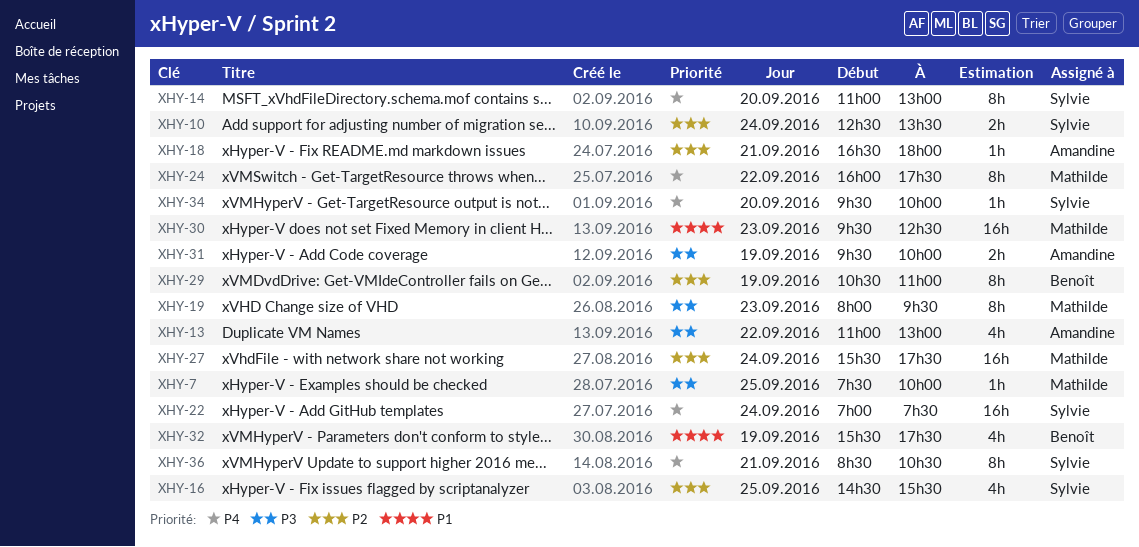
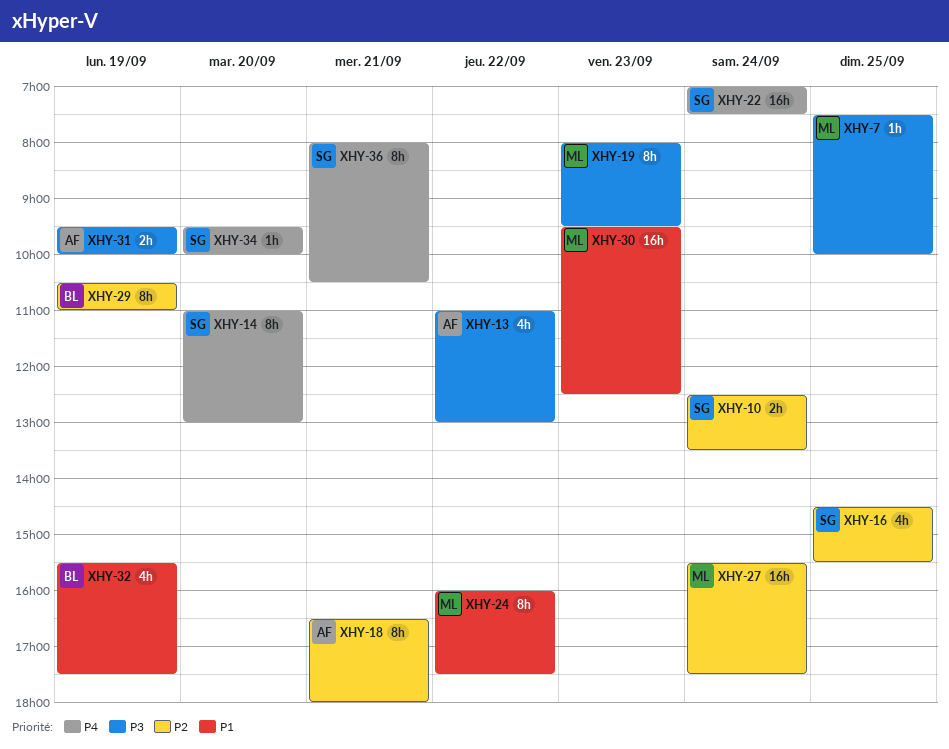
XHY-18, estimate: 1h -> 8h
XHY-24, priority: P4 -> P1
XHY-36, begins: 08:30 -> 08:00

